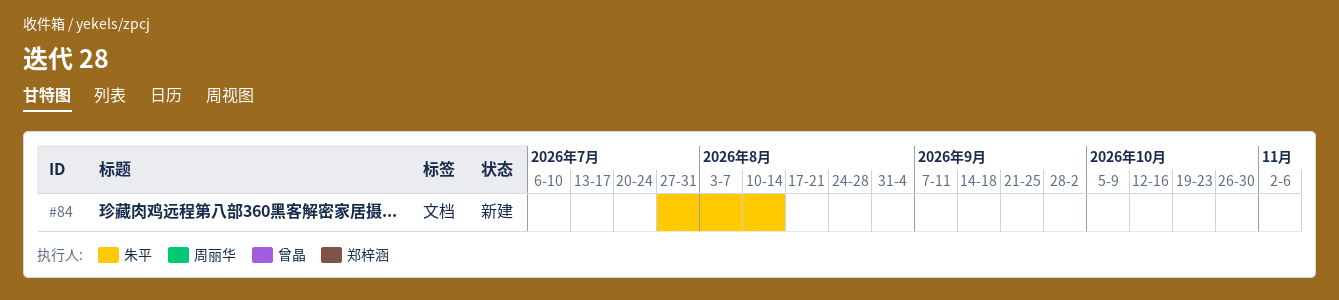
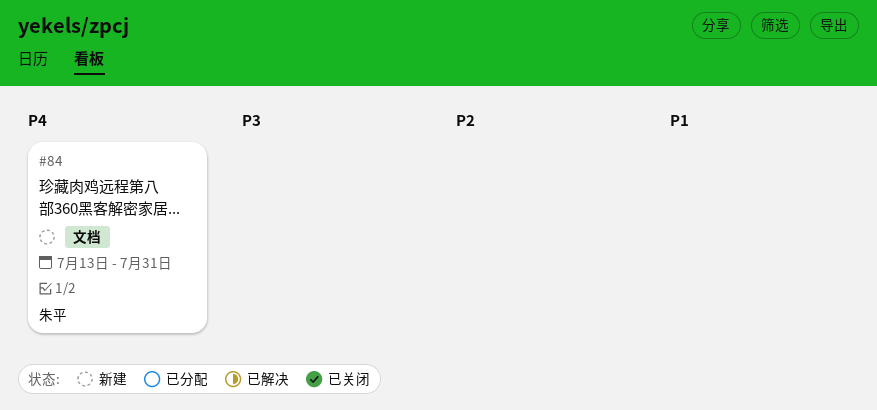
#84, start: Jul 27 -> Jul 13
#84, due: Aug 14 -> Jul 31

